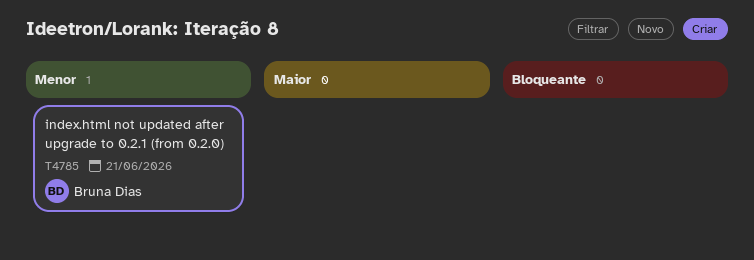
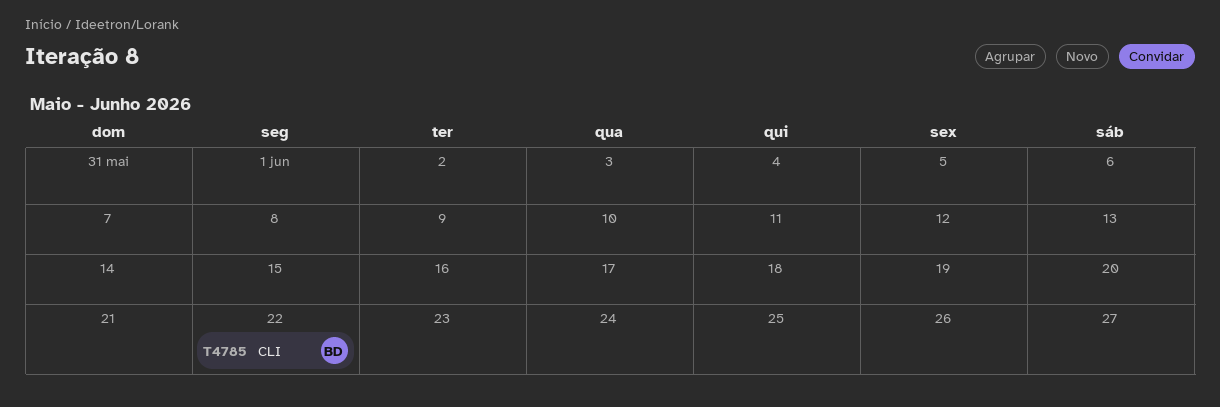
T4785, due: Jun 21 -> Jun 22

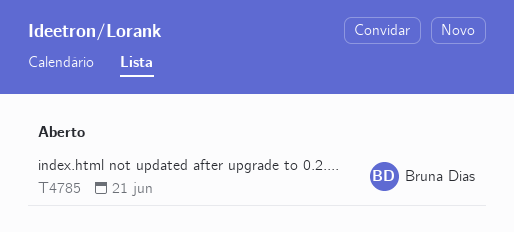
T4785, due: Jun 22 -> Jun 21

